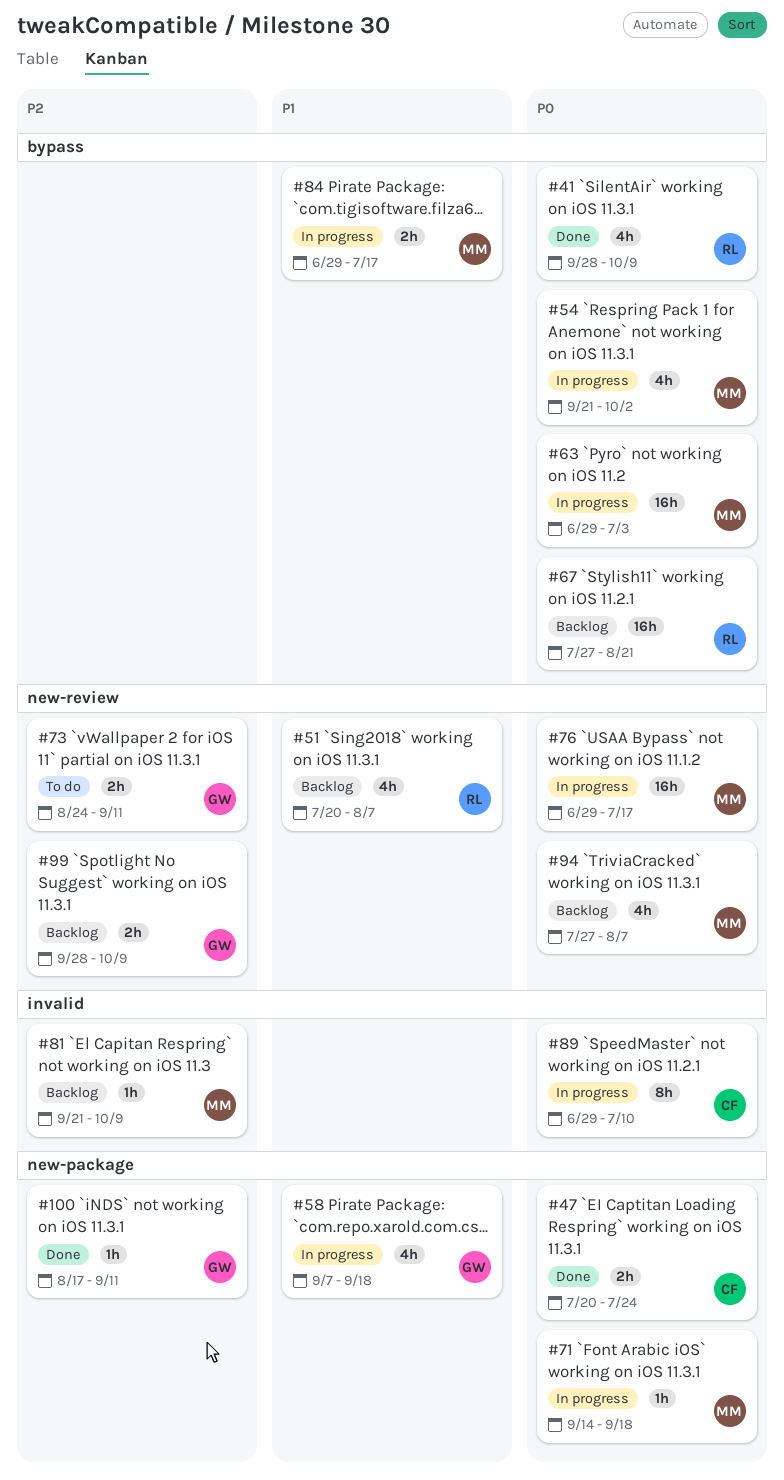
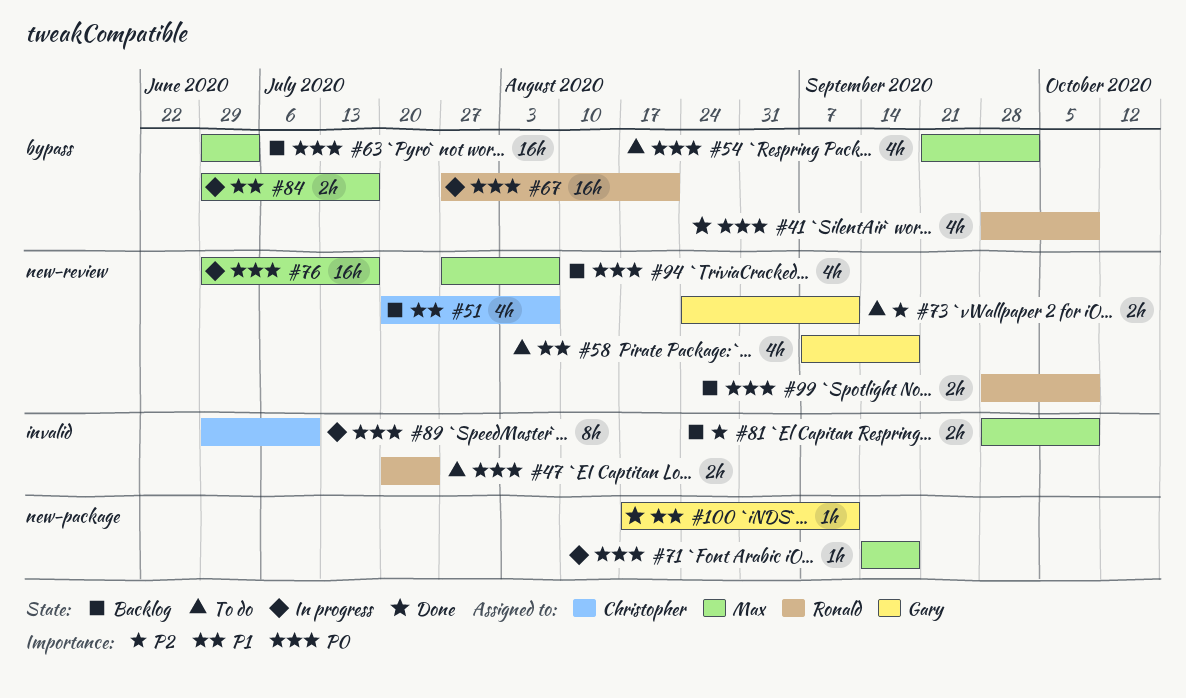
#47, status: Done -> To do
#47, owner: Christopher -> Ronald
#47, label: new-package -> invalid
#51, owner: Ronald -> Christopher
#54, status: In progress -> To do
#58, status: In progress -> To do
#58, label: new-package -> new-review
#63, status: In progress -> Backlog
#67, status: Backlog -> In progress
#81, estimate: 1h -> 2h
#81, start: Sep 21 -> Sep 28
#99, owner: Gary -> Ronald
#99, priority: P2 -> P0
#100, priority: P2 -> P1

